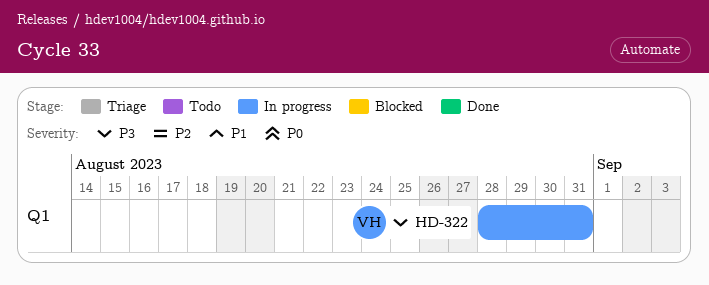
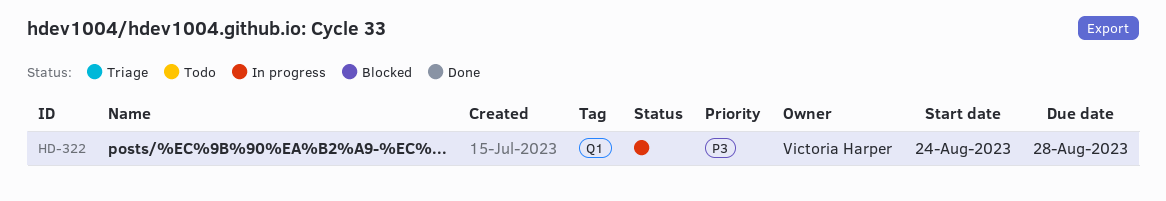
HD-322, start: Aug 28 -> Aug 24
HD-322, due: Aug 31 -> Aug 28

